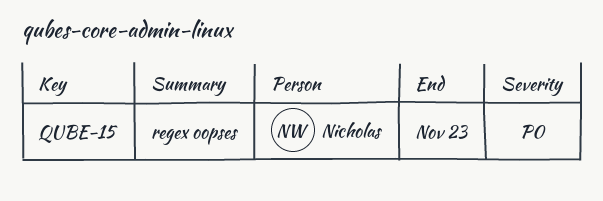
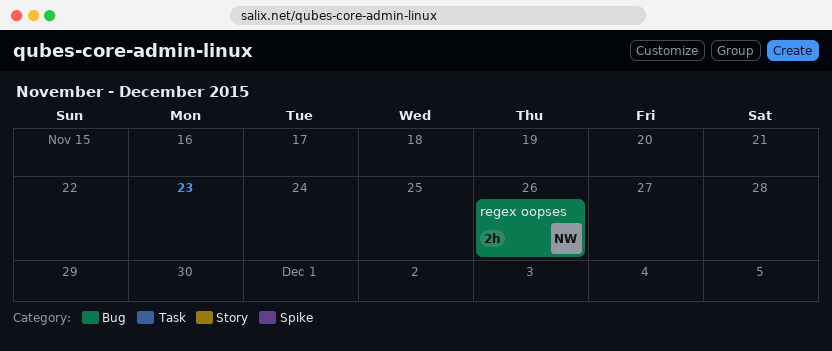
regex oopses, due: Nov 23 -> Nov 26

